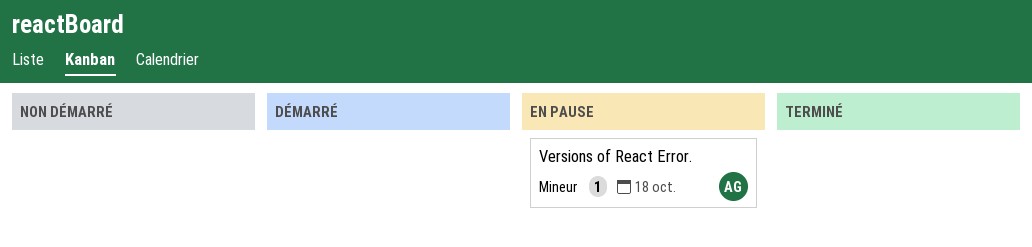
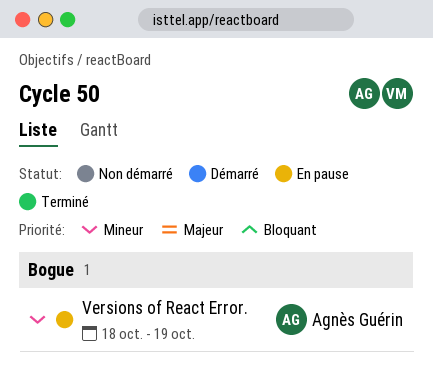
Versions of React Error., due: Oct 18 -> Oct 19

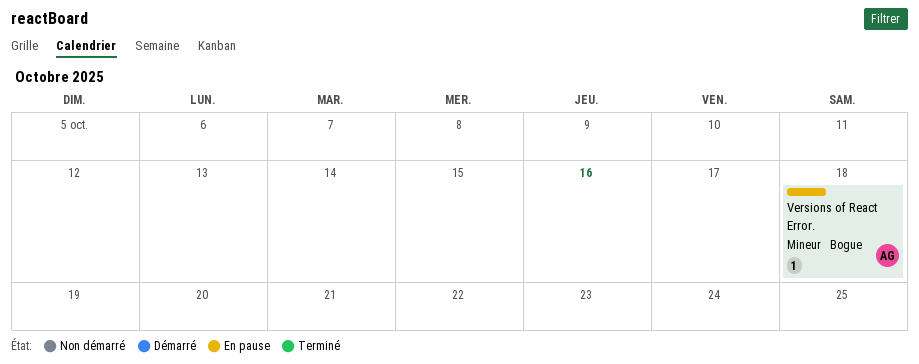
Versions of React Error., due: Oct 19 -> Oct 18

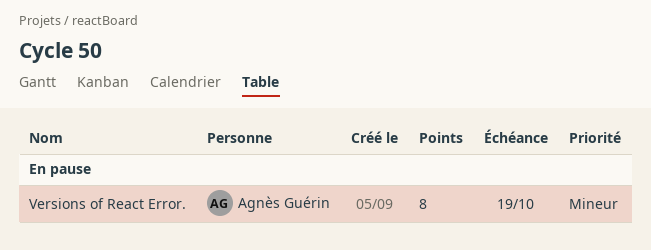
Versions of React Error., estimate: 1 -> 8
Versions of React Error., due: Oct 18 -> Oct 19

